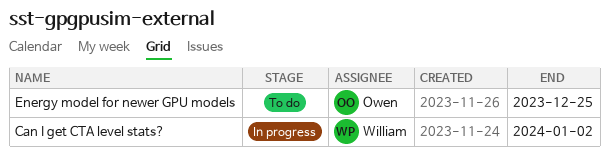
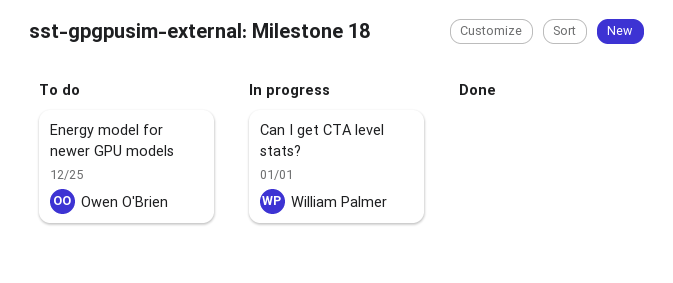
Can I get CTA level stats?, due: Jan 2 -> Jan 1

